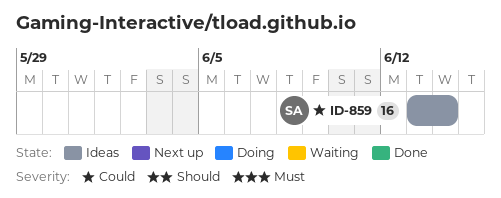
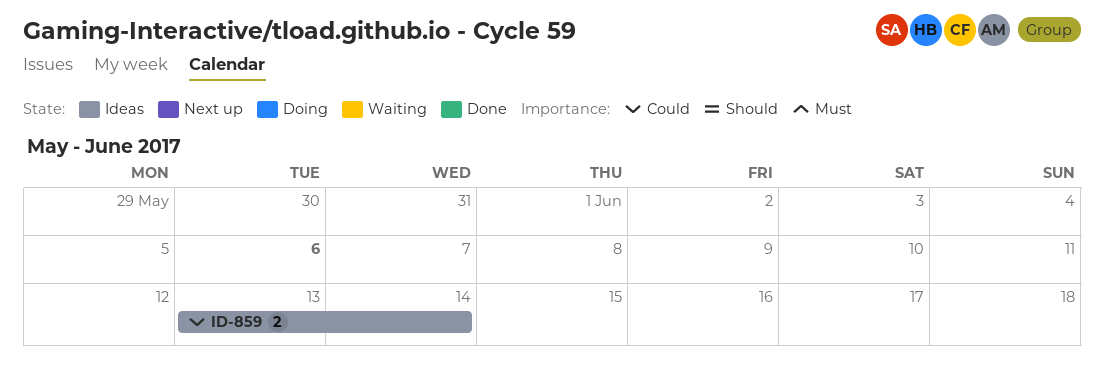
ID-859, estimate: 16 -> 2

